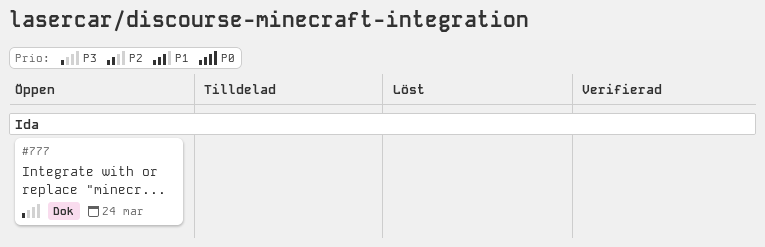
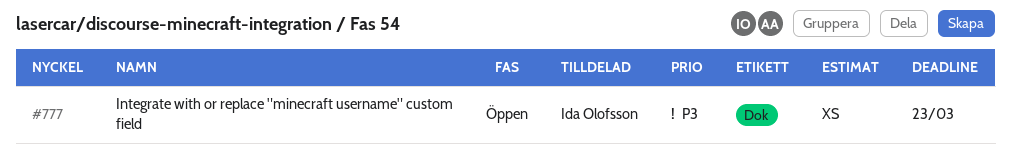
#777, due: Mar 24 -> Mar 23

